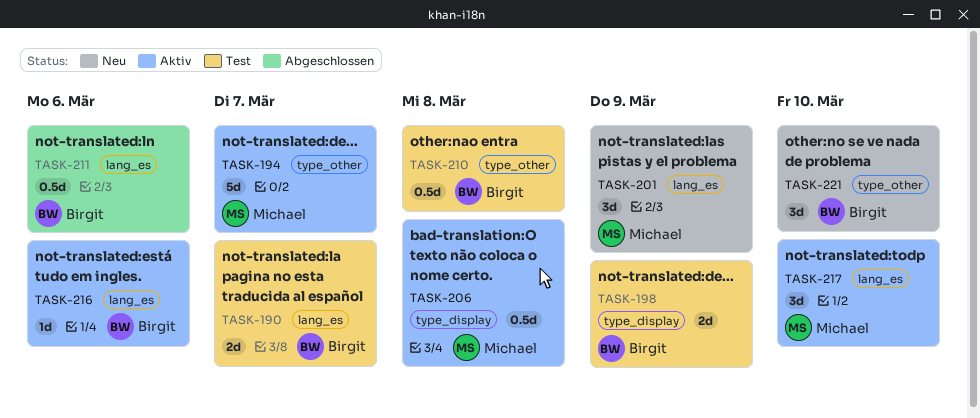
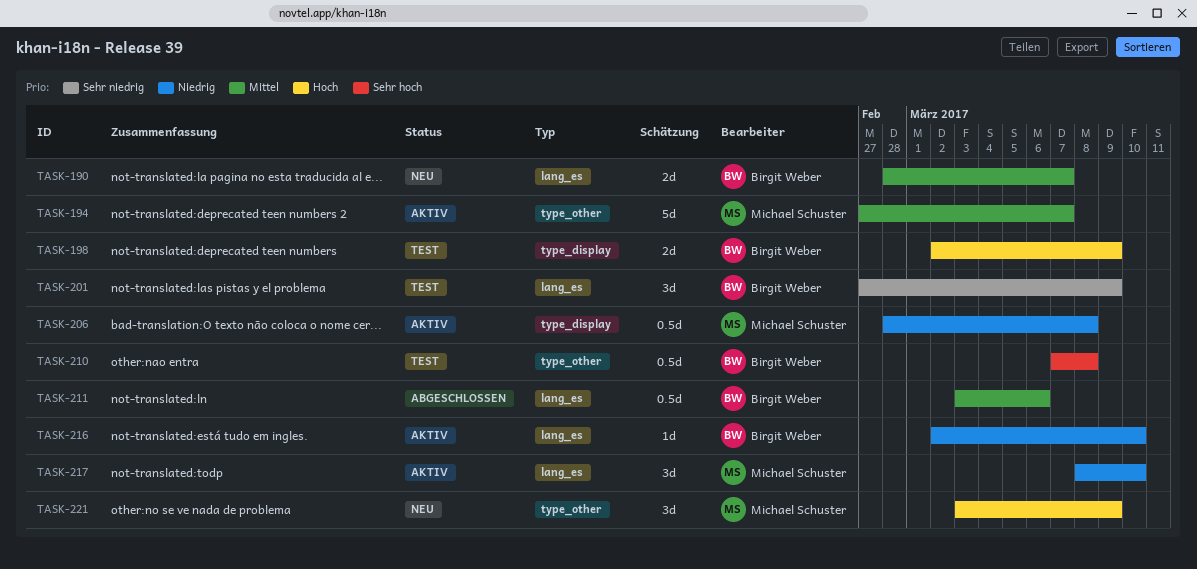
TASK-190, status: Test -> Neu
TASK-201, status: Neu -> Test
TASK-201, owner: Michael Schuster -> Birgit Weber
TASK-216, due: Mar 6 -> Mar 10
TASK-221, owner: Birgit Weber -> Michael Schuster
TASK-221, due: Mar 10 -> Mar 9

